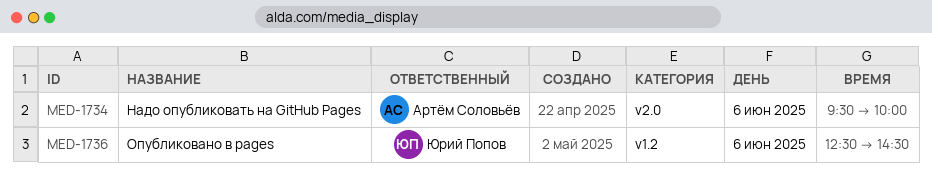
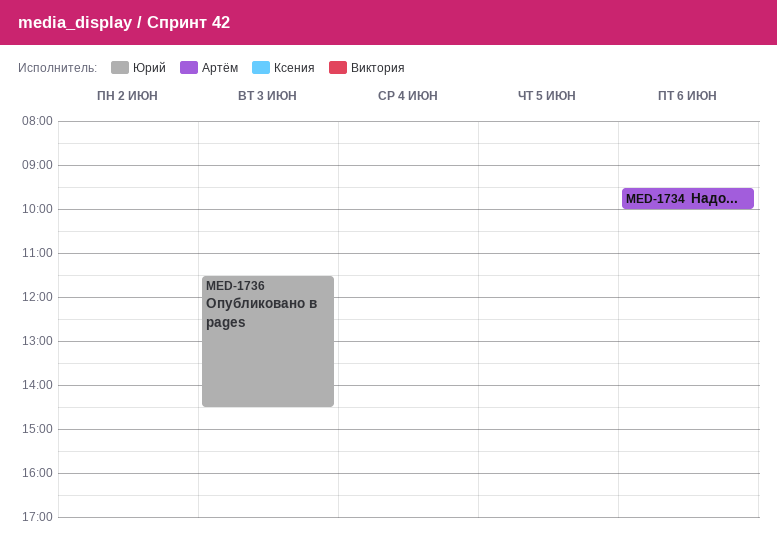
MED-1736, day: Jun 6 -> Jun 3
MED-1736, begins: 12:30 -> 11:30

